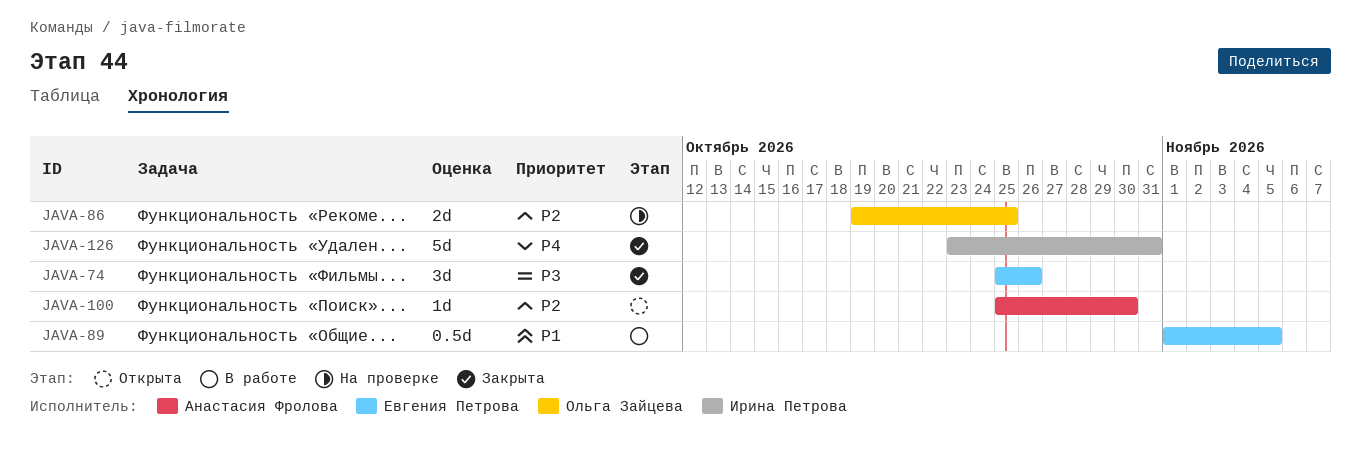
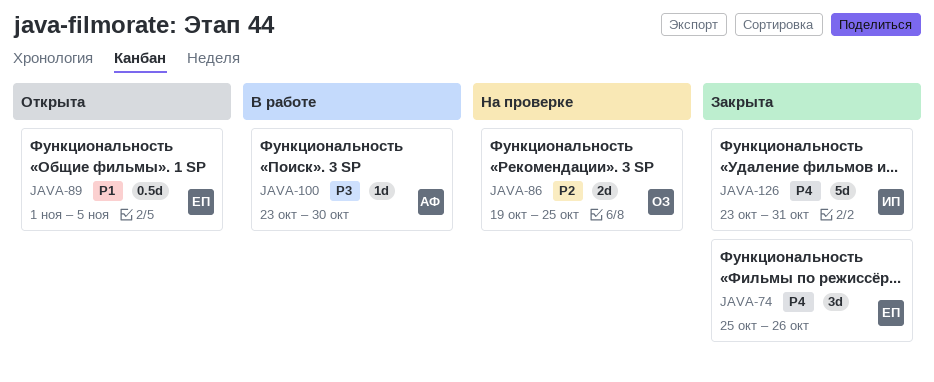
JAVA-74, priority: P3 -> P4
JAVA-89, status: В работе -> Открыта
JAVA-100, status: Открыта -> В работе
JAVA-100, priority: P2 -> P3
JAVA-100, start: Oct 25 -> Oct 23

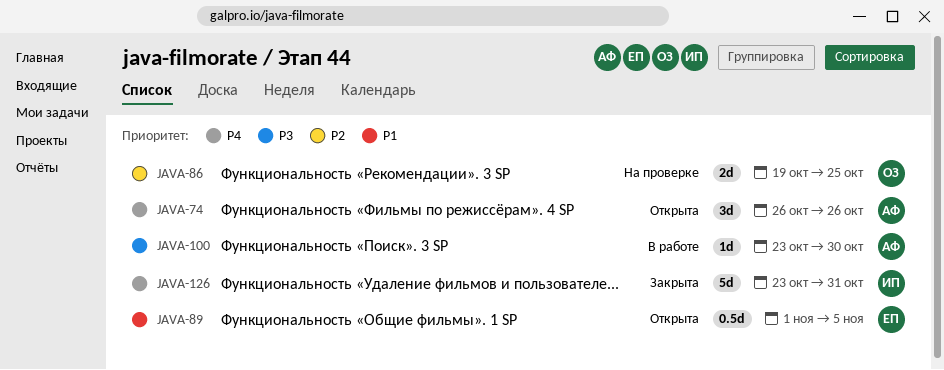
JAVA-74, status: Закрыта -> Открыта
JAVA-74, owner: ЕП -> АФ
JAVA-74, start: Oct 25 -> Oct 26

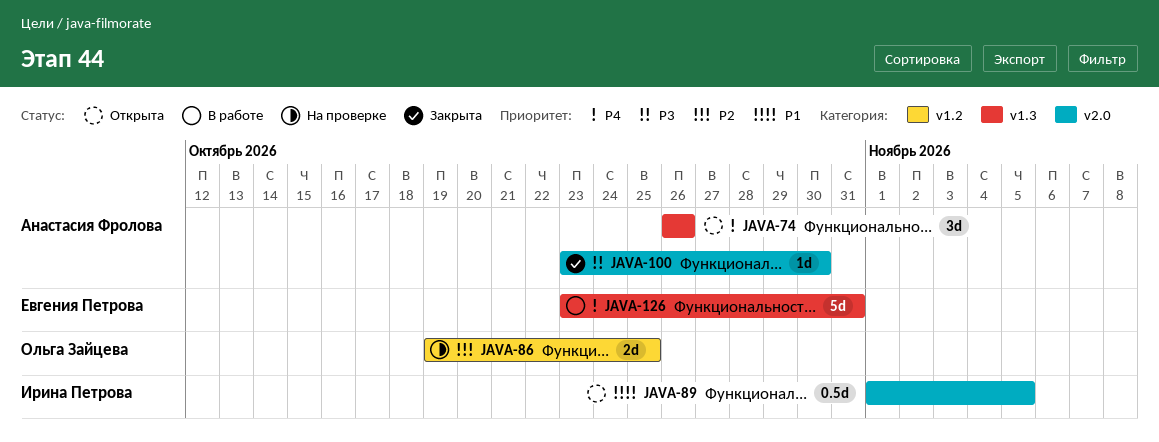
JAVA-89, owner: Евгения Петрова -> Ирина Петрова
JAVA-100, status: В работе -> Закрыта
JAVA-126, status: Закрыта -> В работе
JAVA-126, owner: Ирина Петрова -> Евгения Петрова

